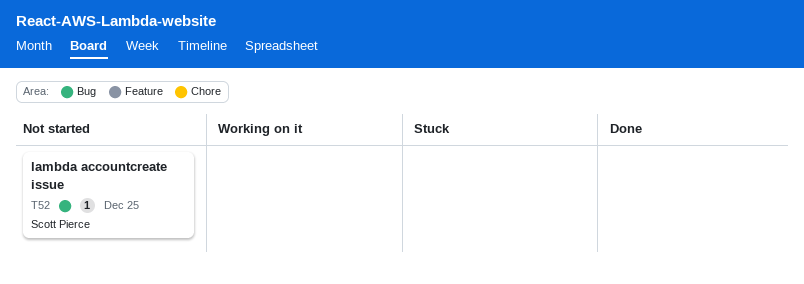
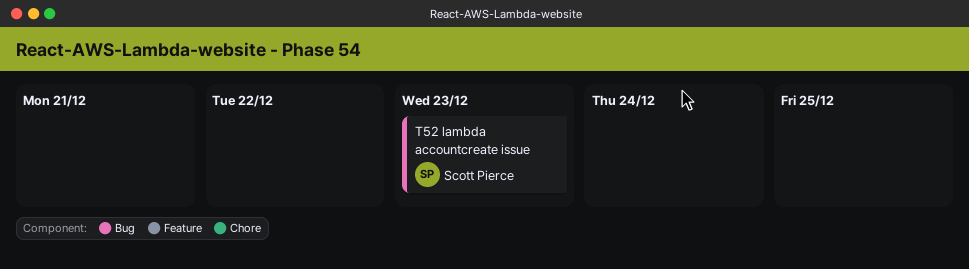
T52, due: Dec 25 -> Dec 23

